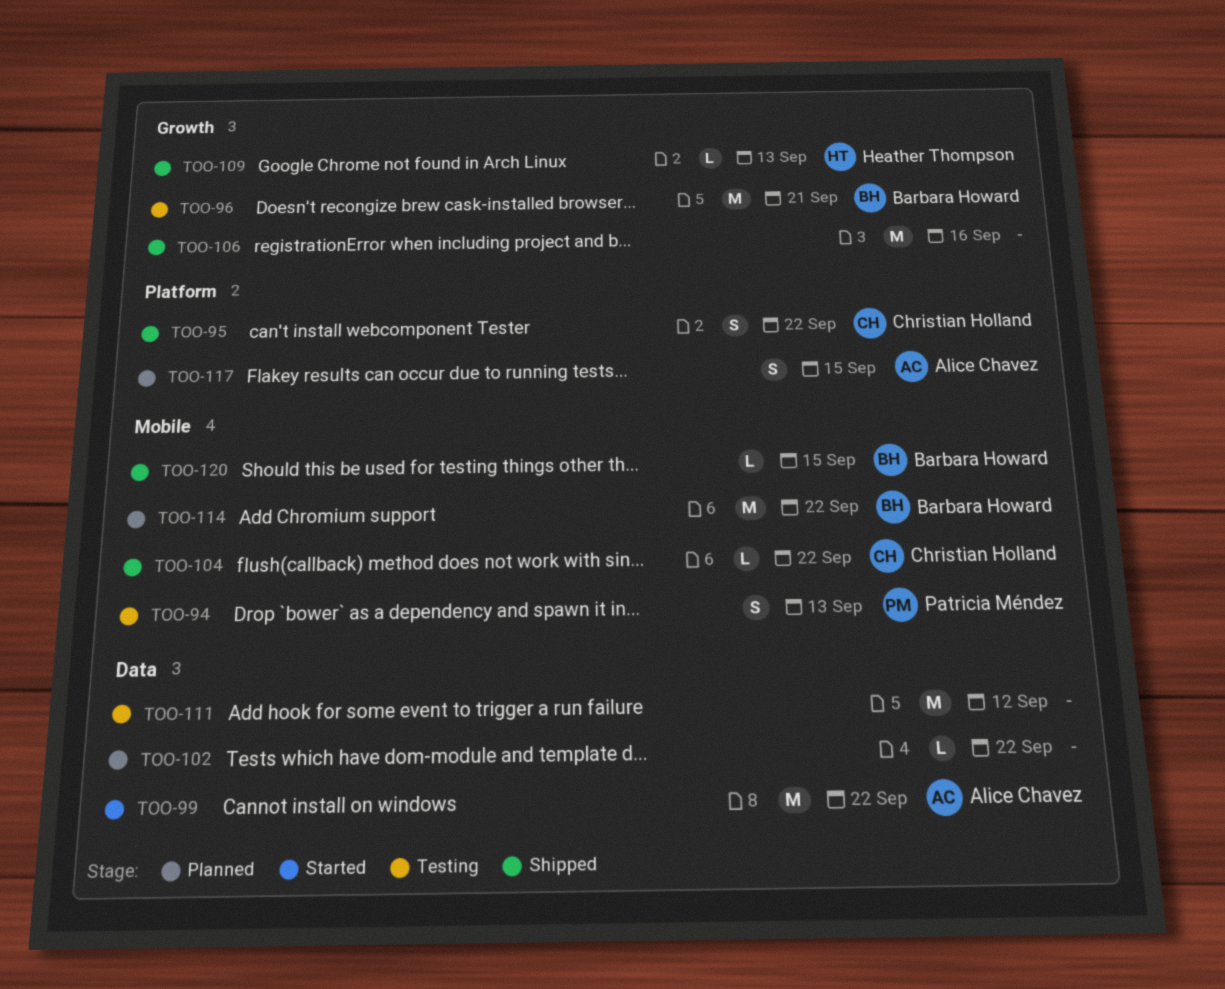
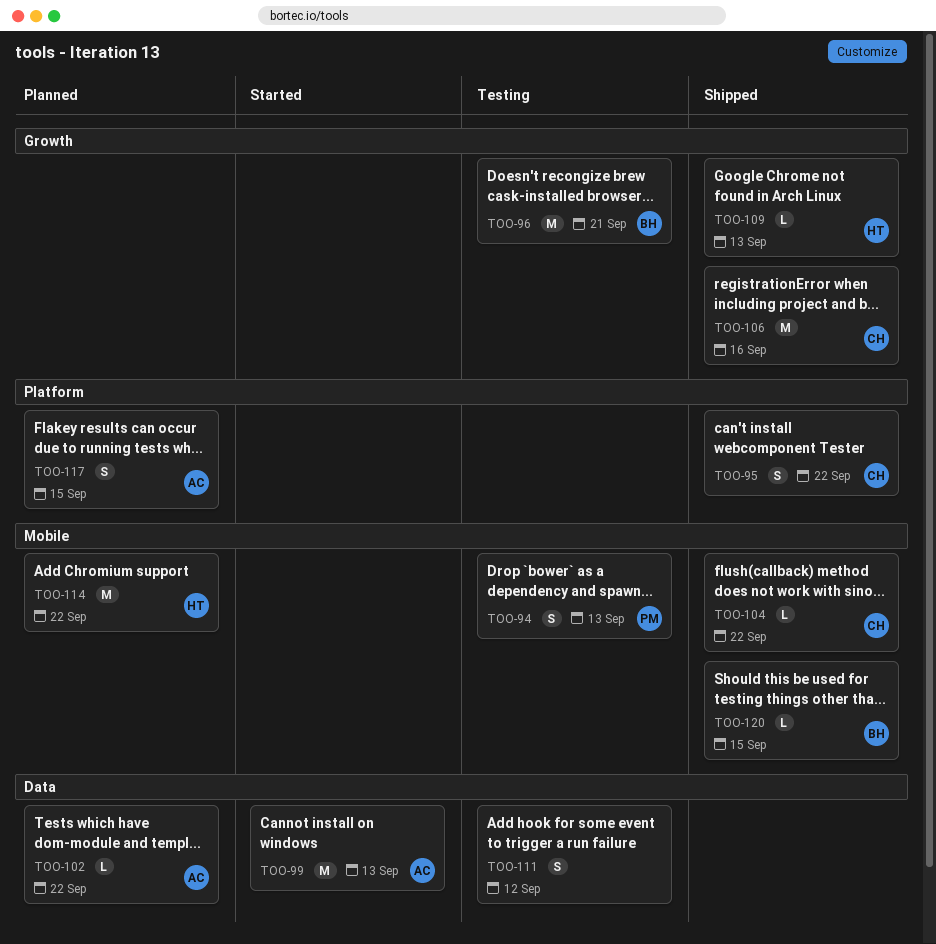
TOO-99, due: Sep 22 -> Sep 13
TOO-102, owner: none -> Alice Chavez
TOO-106, owner: none -> Christian Holland
TOO-111, estimate: M -> S
TOO-114, owner: Barbara Howard -> Heather Thompson

